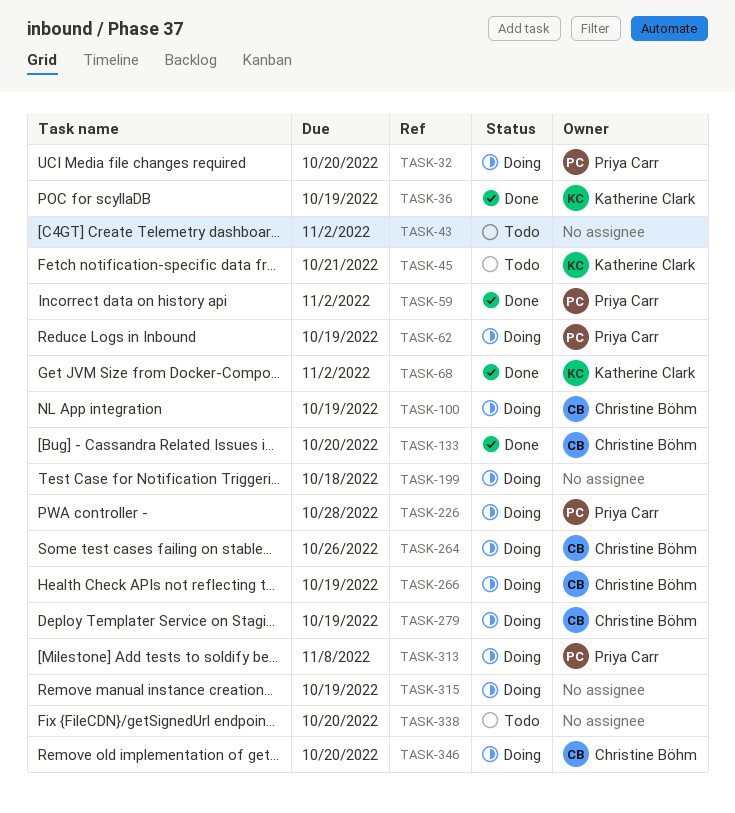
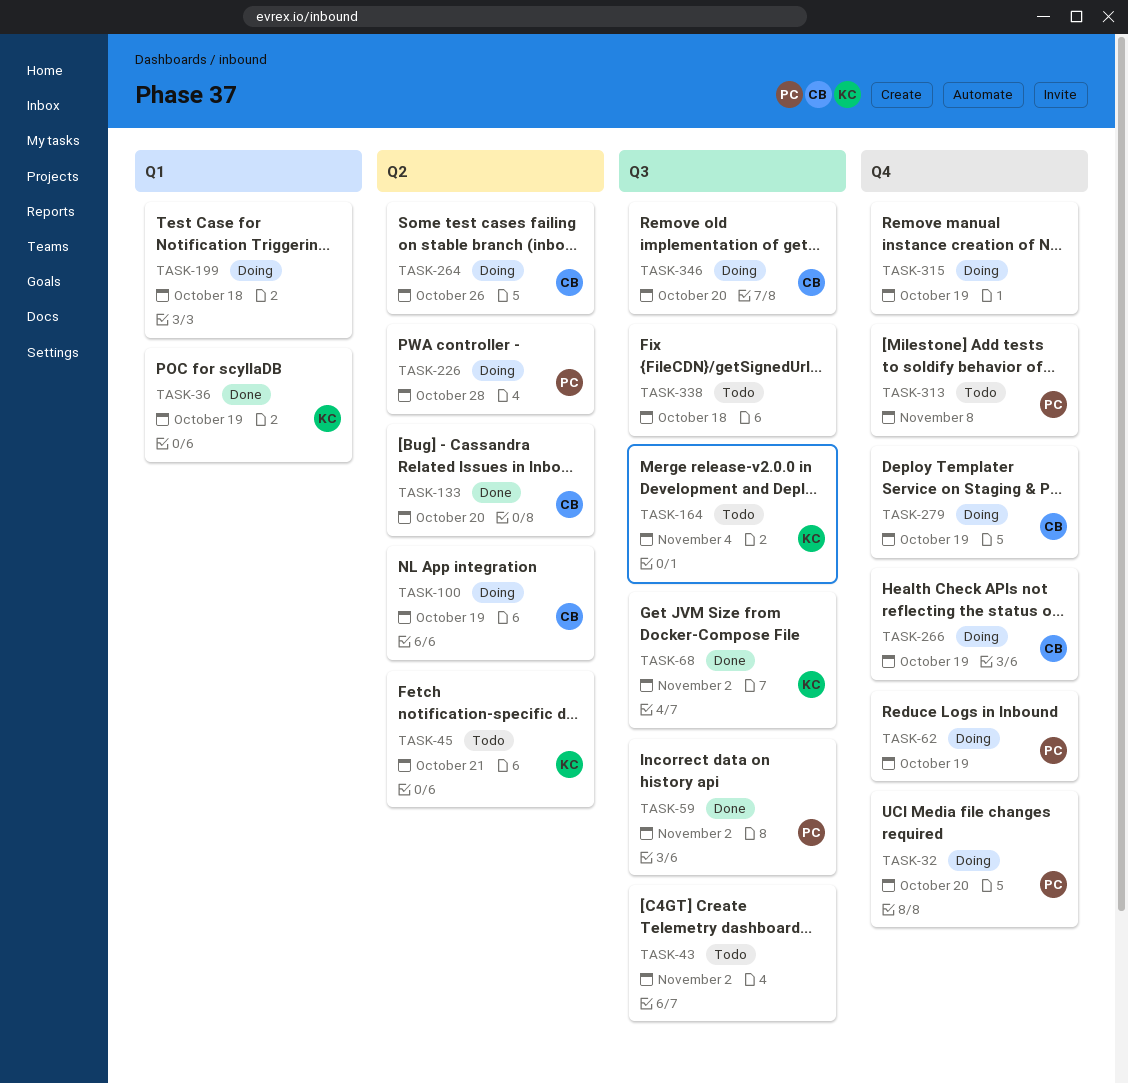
TASK-164: none -> present
TASK-313, status: Doing -> Todo
TASK-338, due: Oct 20 -> Oct 18

